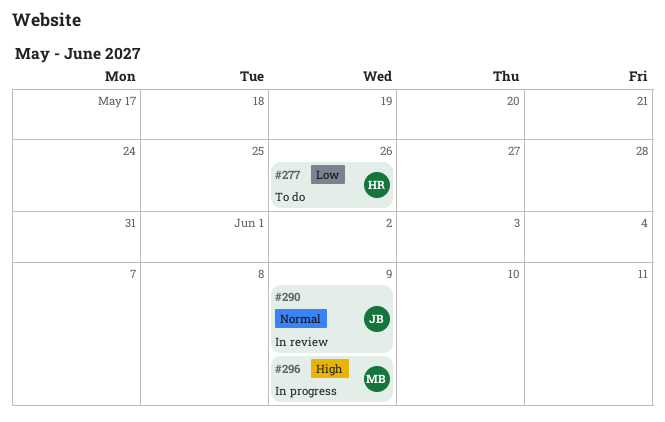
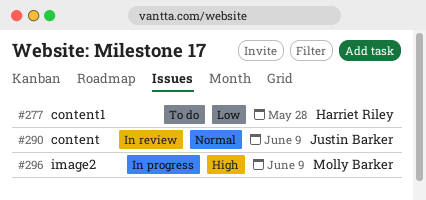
#277, due: May 26 -> May 28

